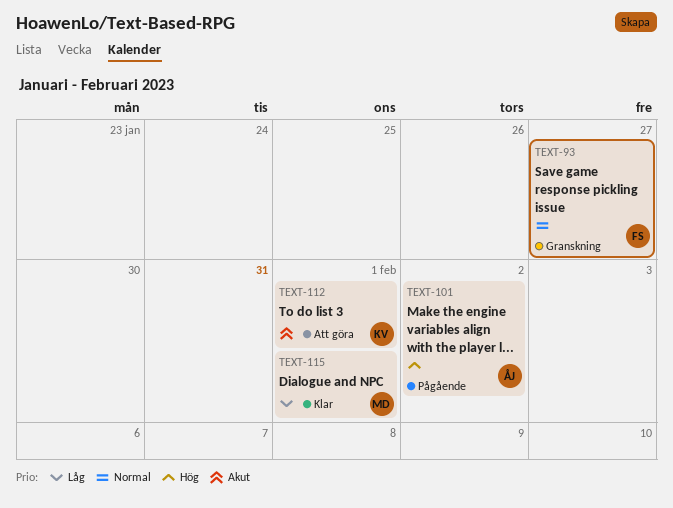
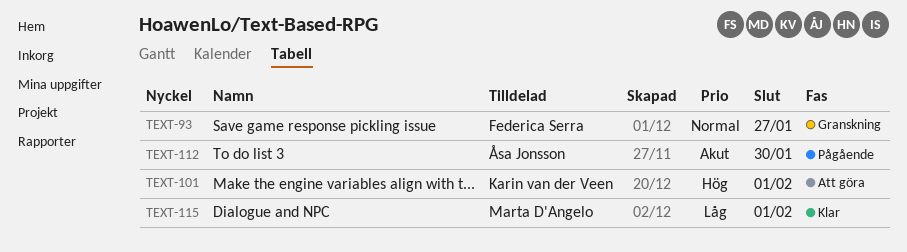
TEXT-101, status: Pågående -> Att göra
TEXT-101, owner: Åsa Jonsson -> Karin van der Veen
TEXT-101, due: Feb 2 -> Feb 1
TEXT-112, status: Att göra -> Pågående
TEXT-112, owner: Karin van der Veen -> Åsa Jonsson
TEXT-112, due: Feb 1 -> Jan 30

